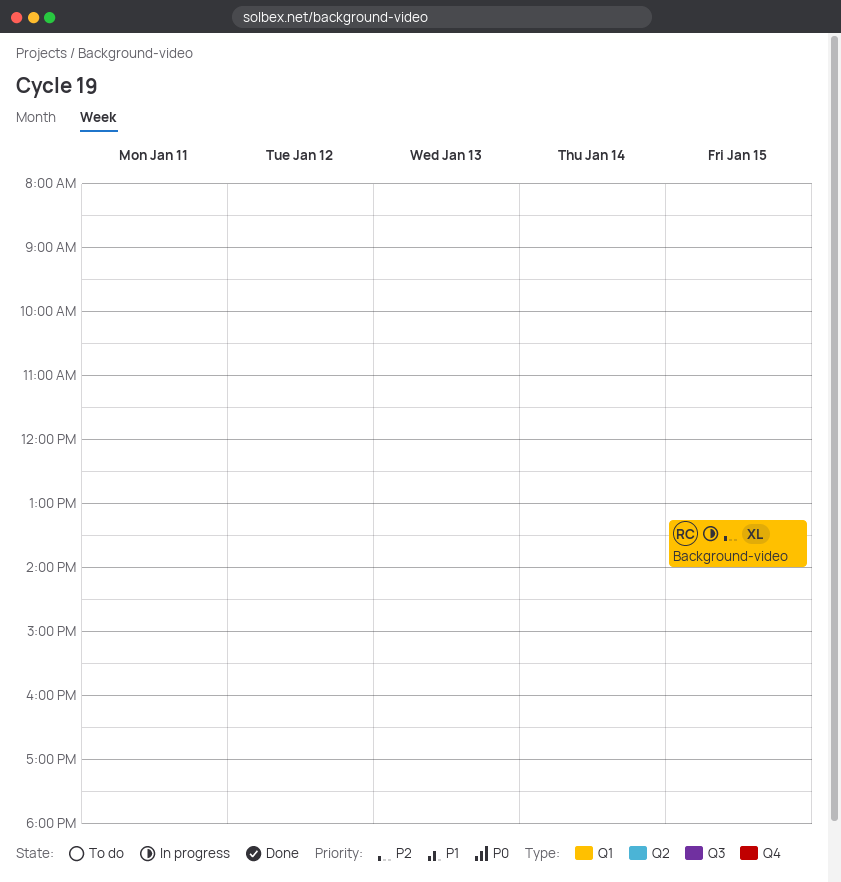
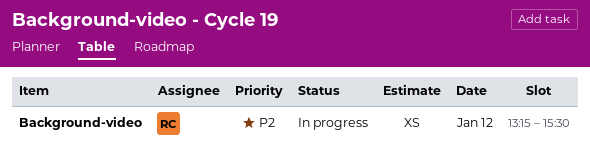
Background-video, estimate: XL -> XS
Background-video, day: Jan 15 -> Jan 12
Background-video, ends: 14:00 -> 15:30

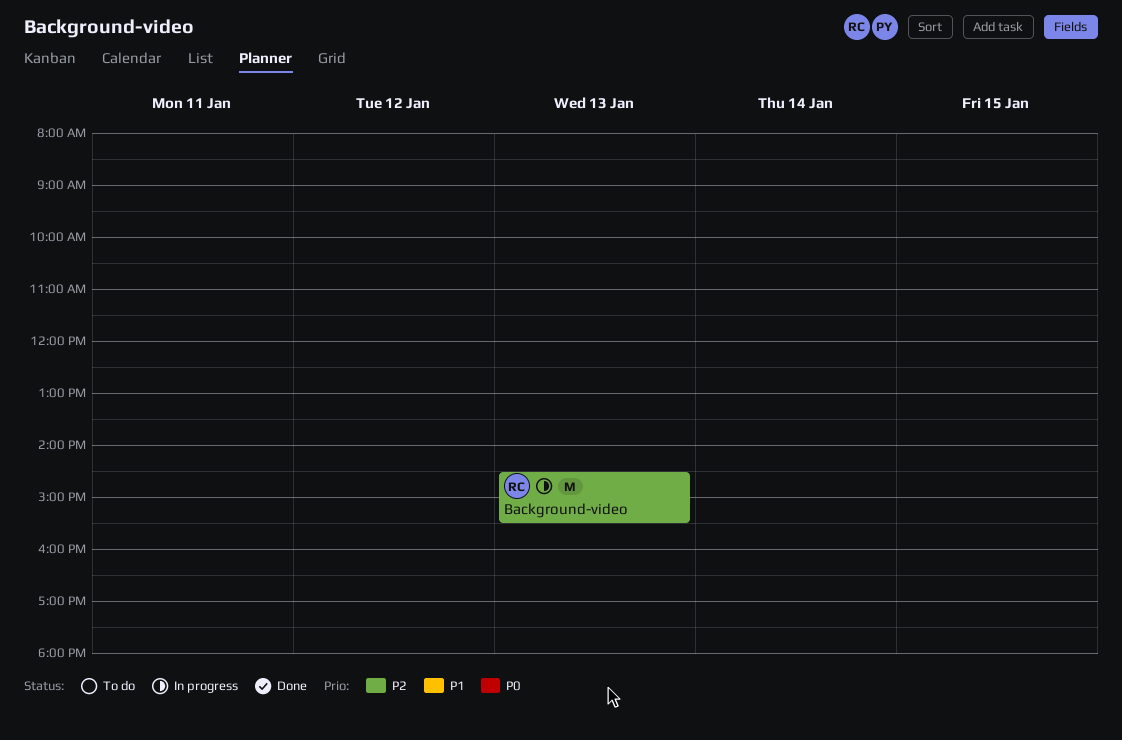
Background-video, estimate: XS -> M
Background-video, day: Jan 12 -> Jan 13
Background-video, begins: 13:15 -> 14:30

